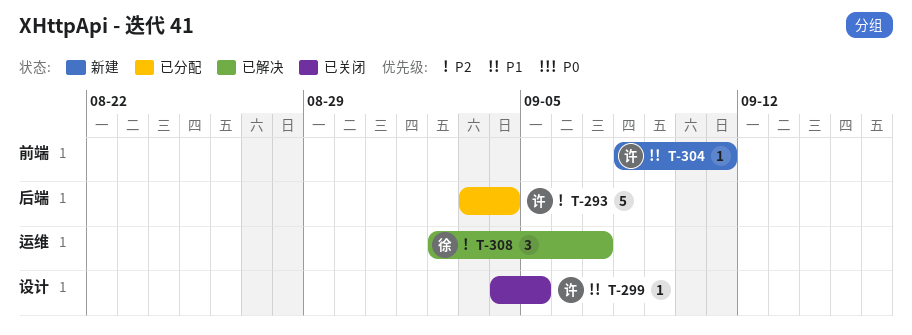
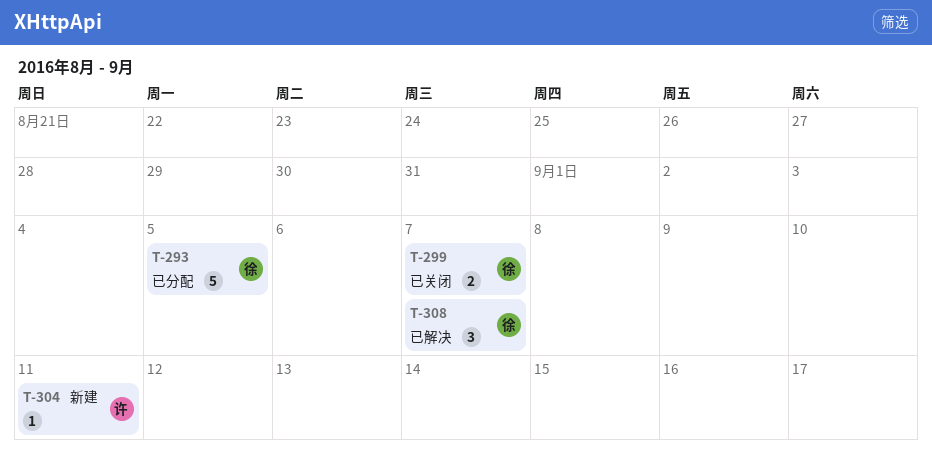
T-293, owner: 许 -> 徐
T-293, due: Sep 4 -> Sep 5
T-299, owner: 许 -> 徐
T-299, estimate: 1 -> 2
T-299, due: Sep 5 -> Sep 7

